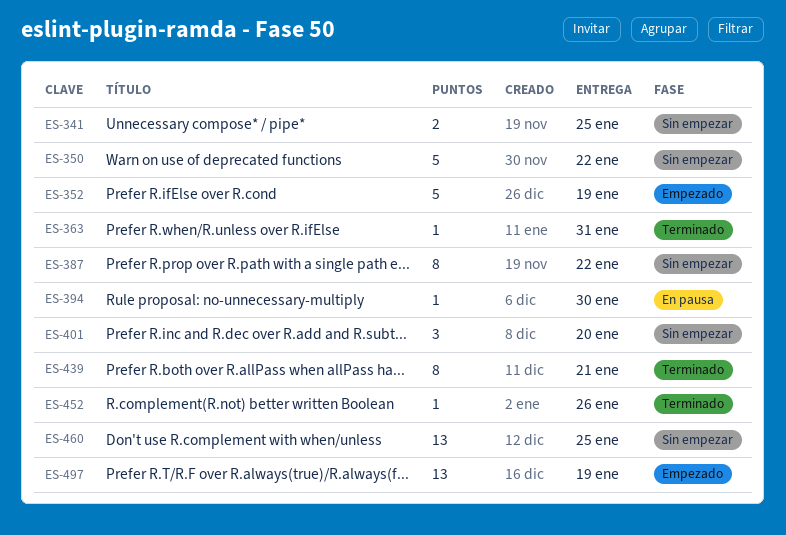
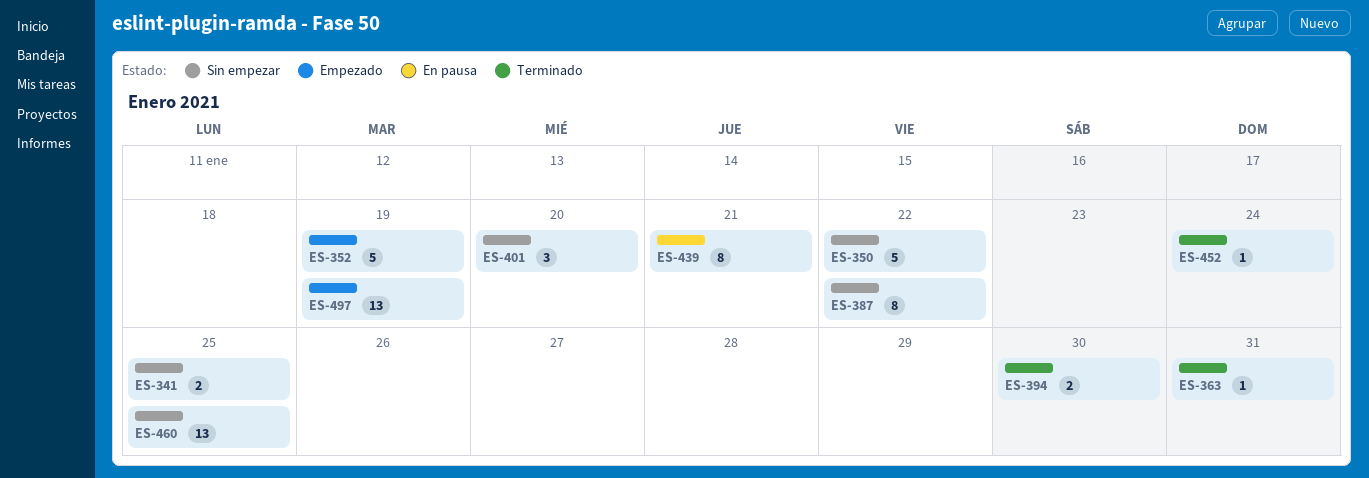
ES-394, status: En pausa -> Terminado
ES-394, estimate: 1 -> 2
ES-439, status: Terminado -> En pausa
ES-452, due: Jan 26 -> Jan 24

